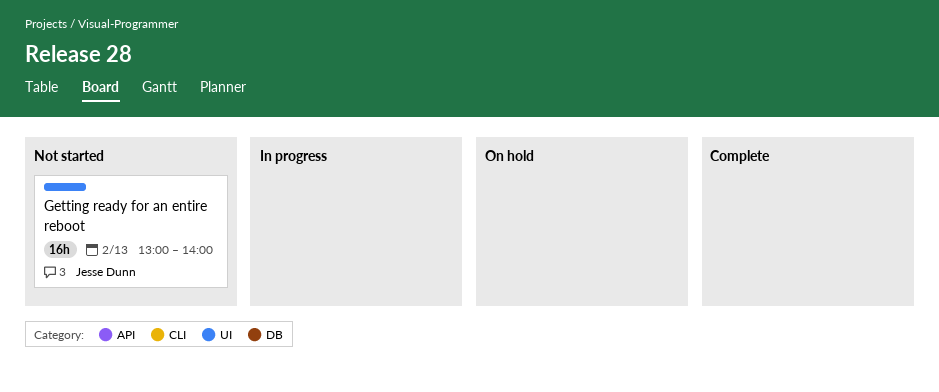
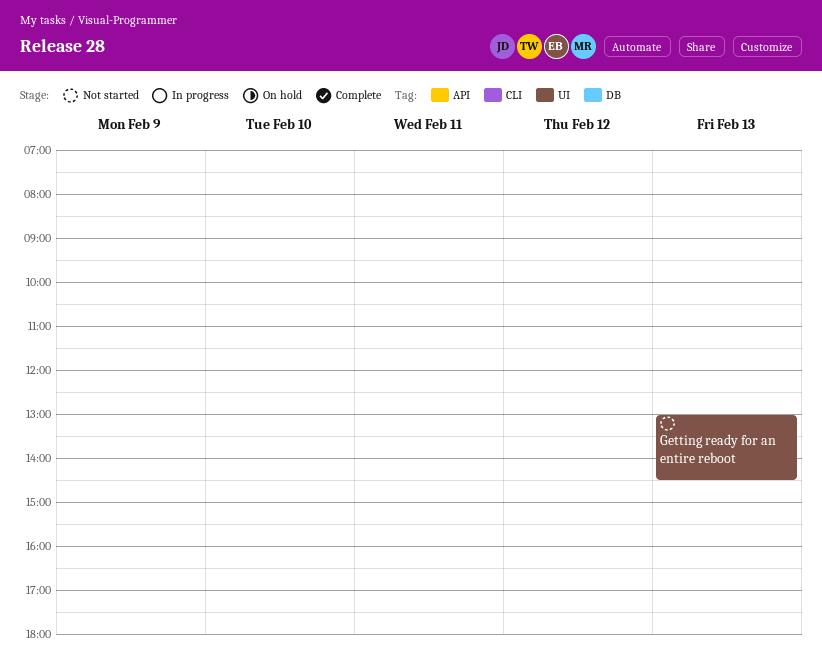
Getting ready for an entire reboot, ends: 14:00 -> 14:30

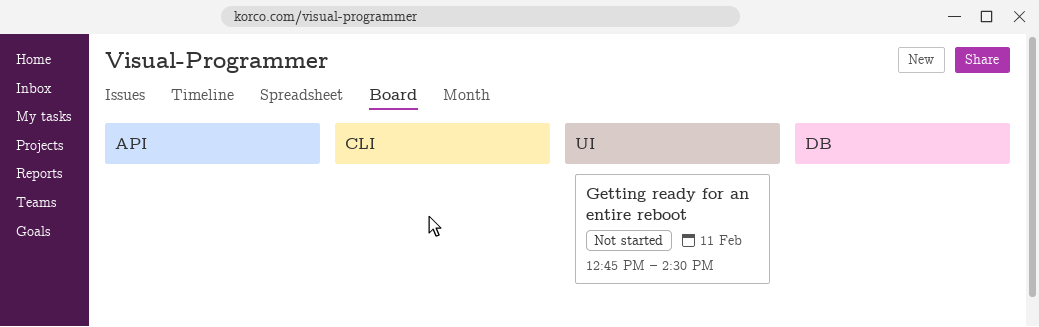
Getting ready for an entire reboot, day: Feb 13 -> Feb 11
Getting ready for an entire reboot, begins: 13:00 -> 12:45

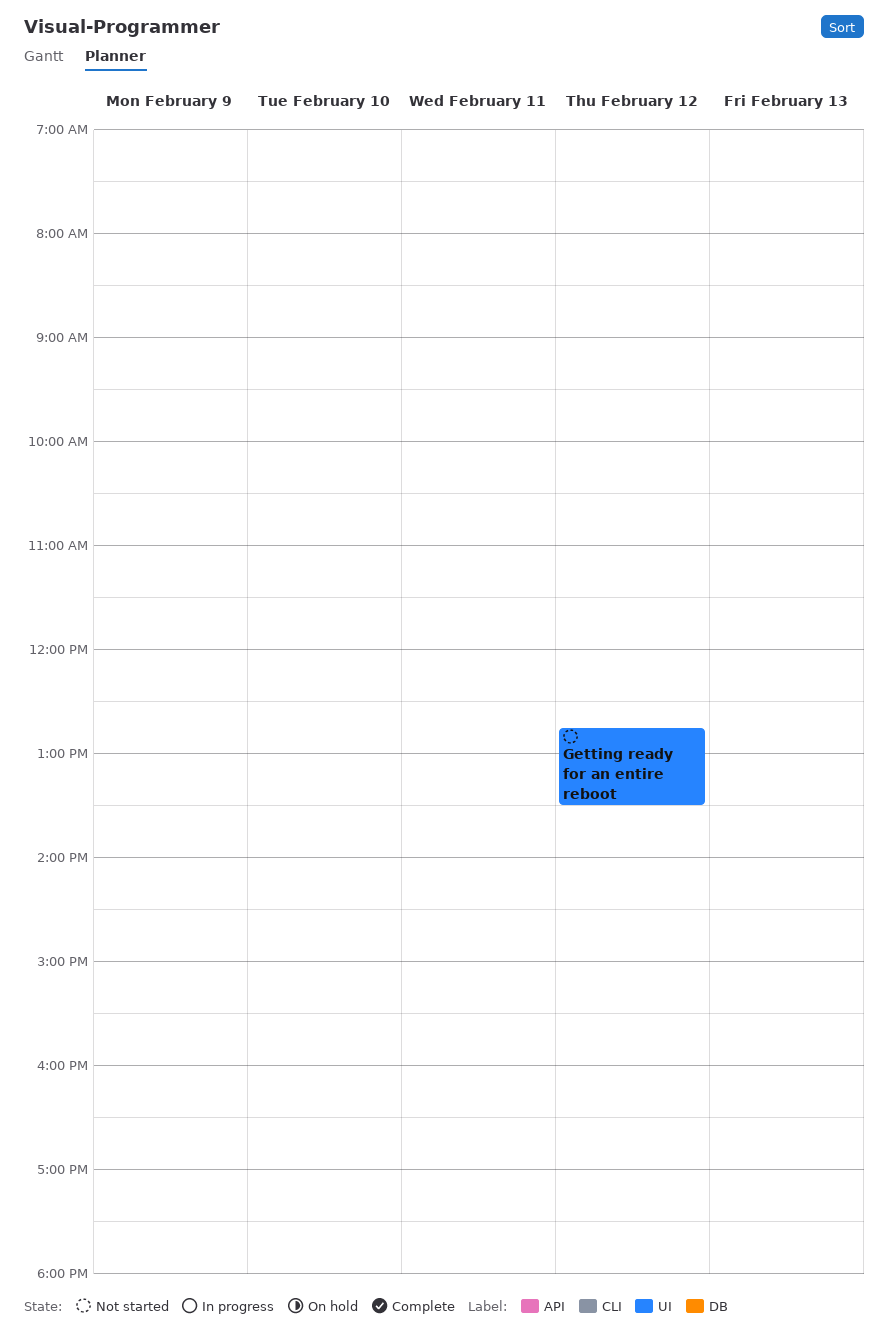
Getting ready for an entire reboot, day: Feb 11 -> Feb 12
Getting ready for an entire reboot, ends: 14:30 -> 13:30

